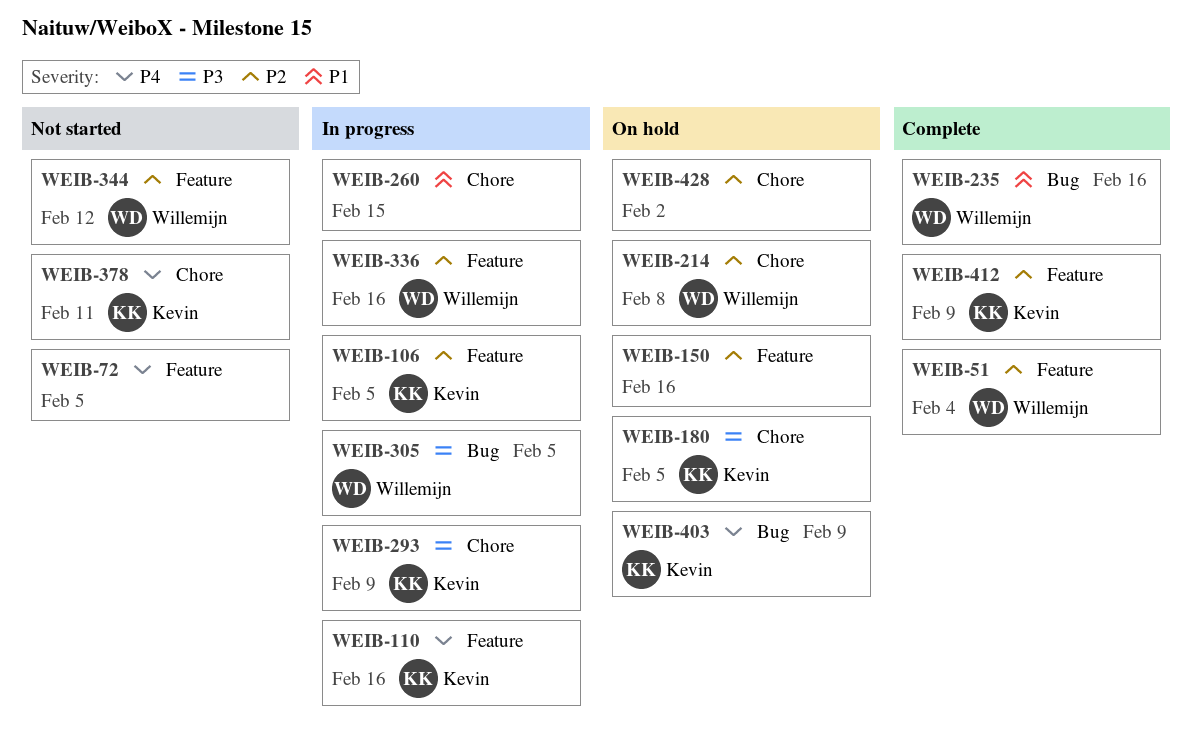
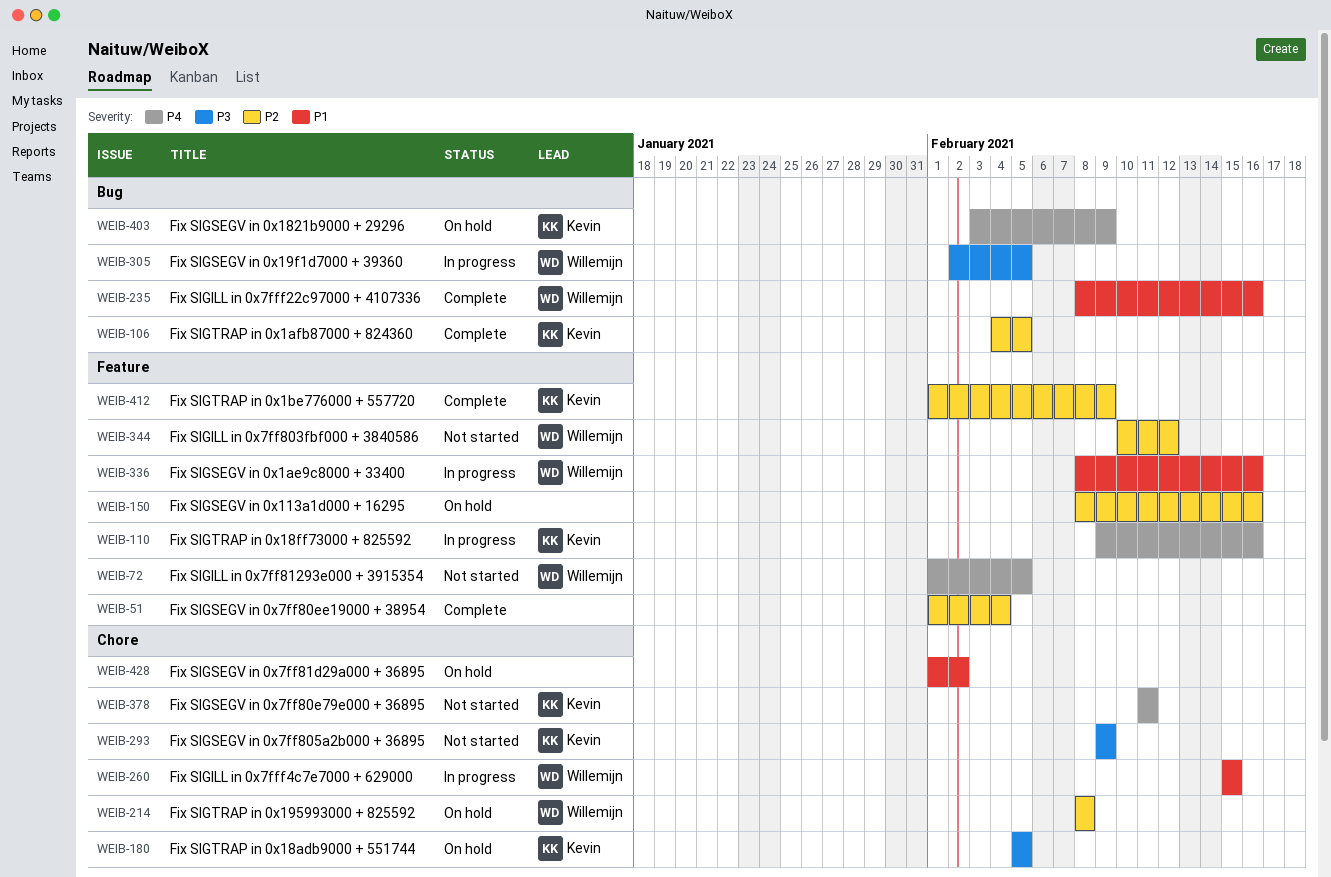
WEIB-51, owner: Willemijn -> none
WEIB-72, owner: none -> Willemijn
WEIB-106, status: In progress -> Complete
WEIB-106, label: Feature -> Bug
WEIB-260, owner: none -> Willemijn
WEIB-293, status: In progress -> Not started
WEIB-336, priority: P2 -> P1
WEIB-428, priority: P2 -> P1

